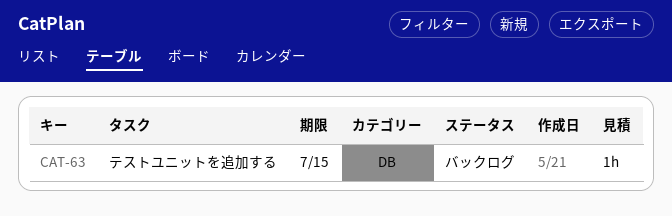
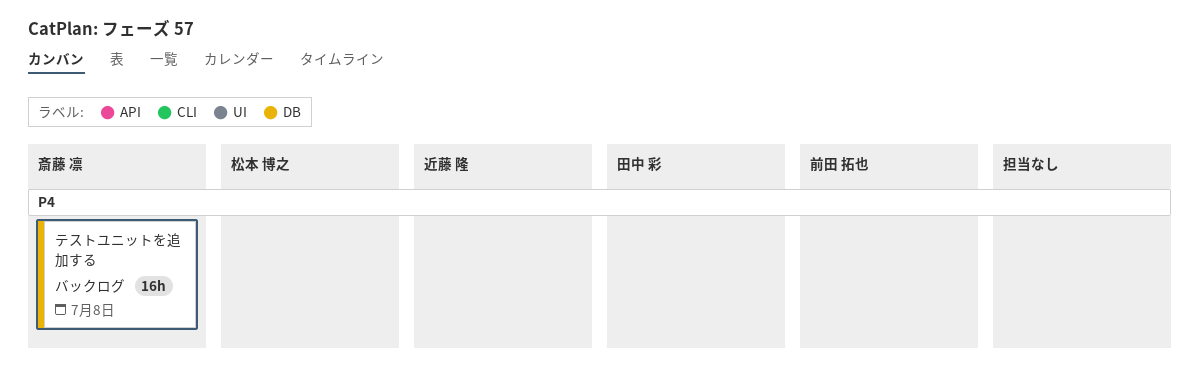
テストユニットを追加する, estimate: 1h -> 16h
テストユニットを追加する, due: Jul 15 -> Jul 8

